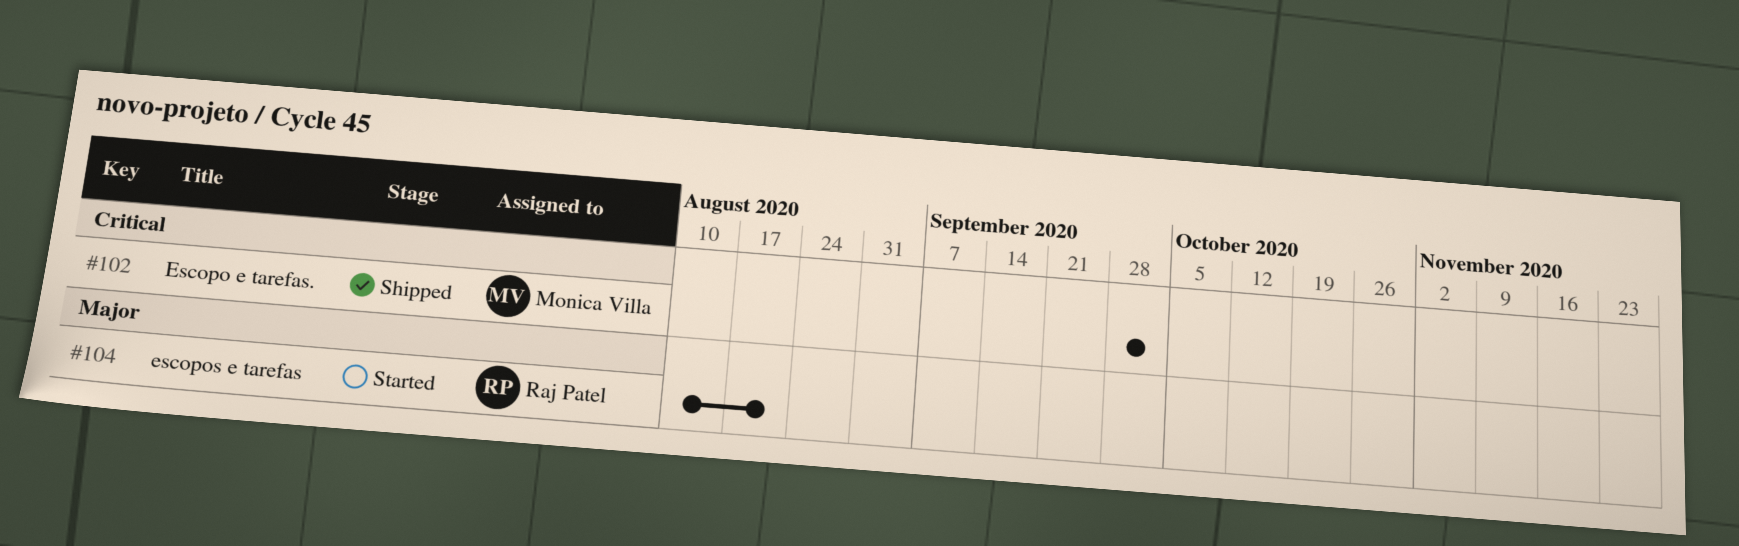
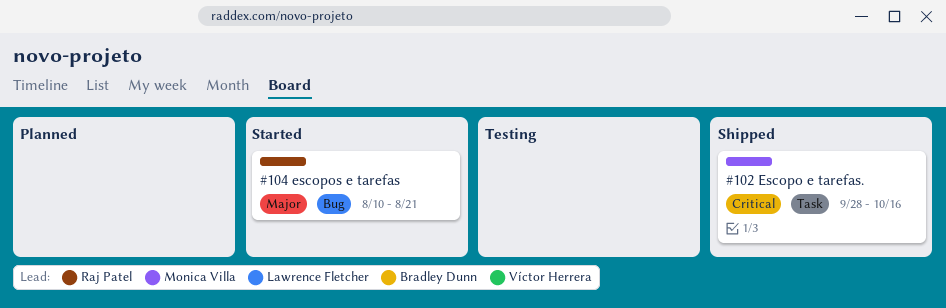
#102, due: Oct 2 -> Oct 16

